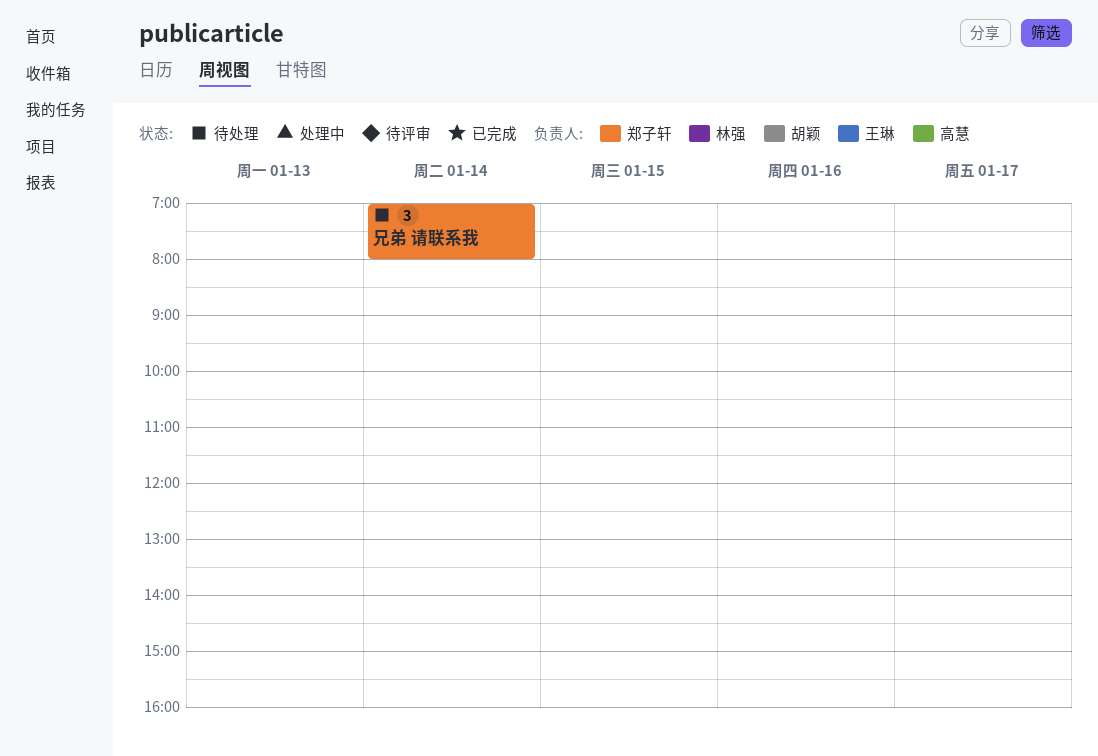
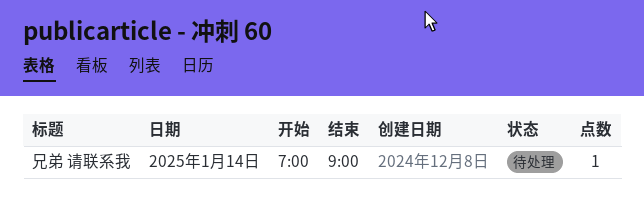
兄弟 请联系我, estimate: 3 -> 1
兄弟 请联系我, ends: 08:00 -> 09:00

